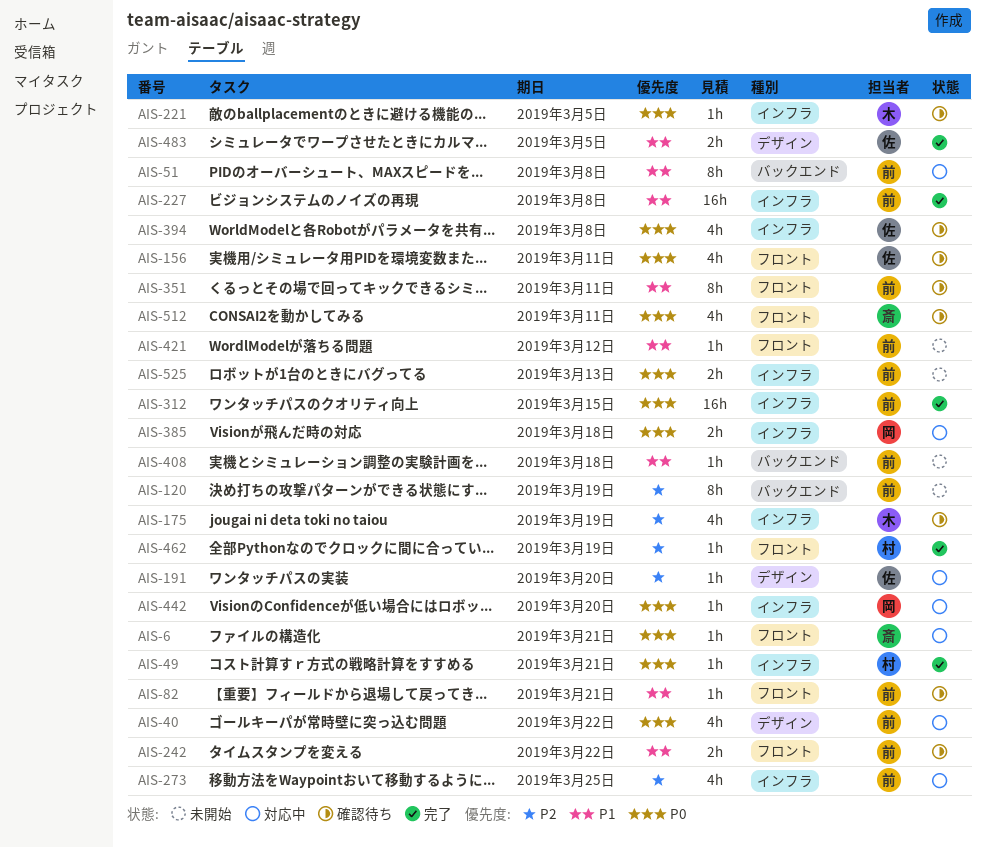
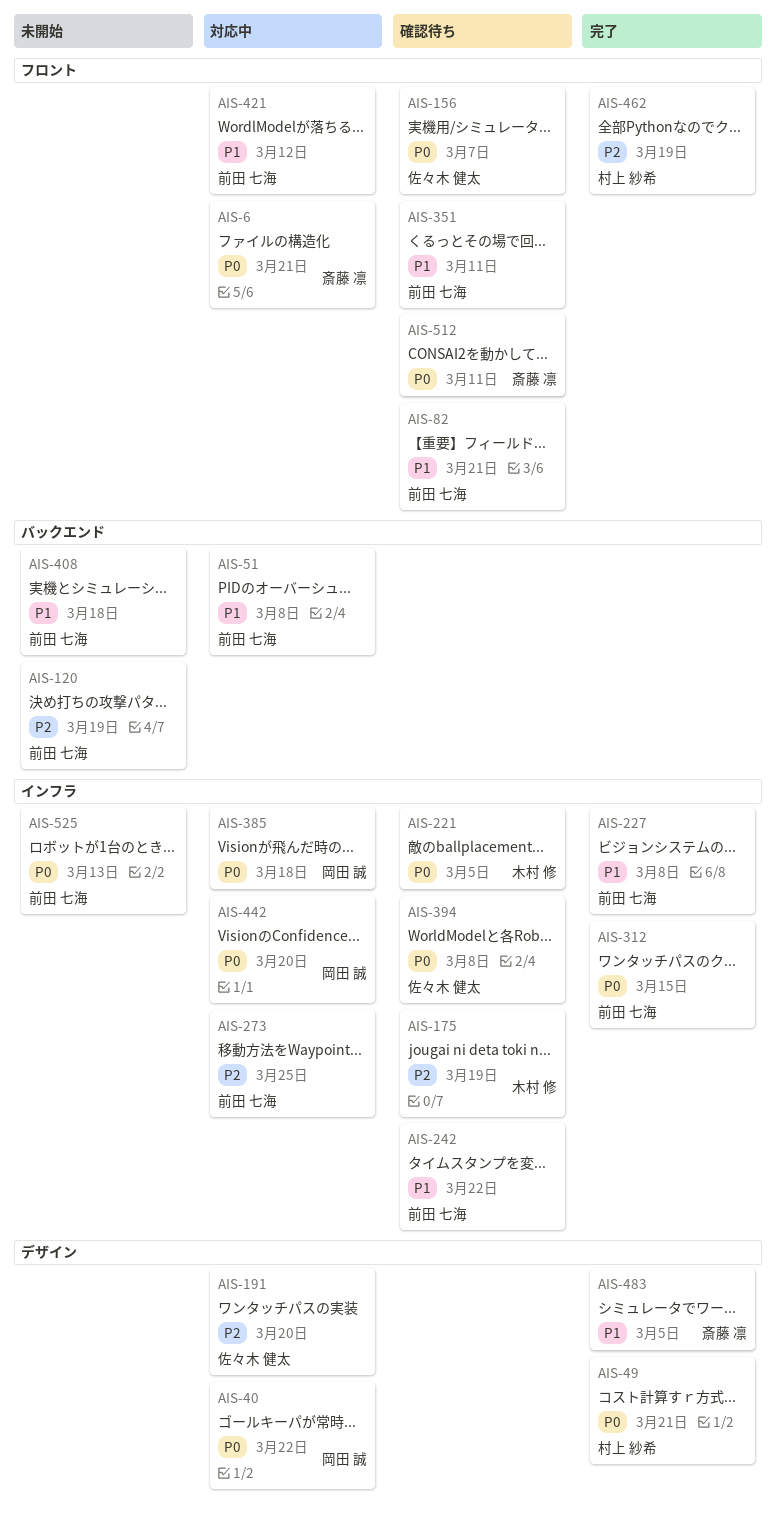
AIS-40, owner: 前田 七海 -> 岡田 誠
AIS-49, label: インフラ -> デザイン
AIS-156, due: Mar 11 -> Mar 7
AIS-242, label: フロント -> インフラ
AIS-421, status: 未開始 -> 対応中
AIS-483, owner: 佐々木 健太 -> 斎藤 凛

